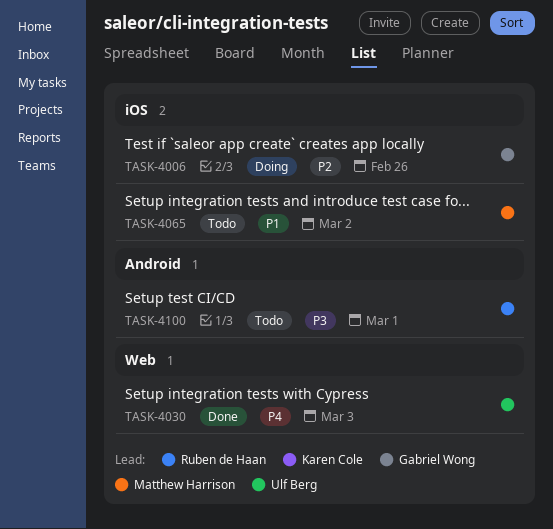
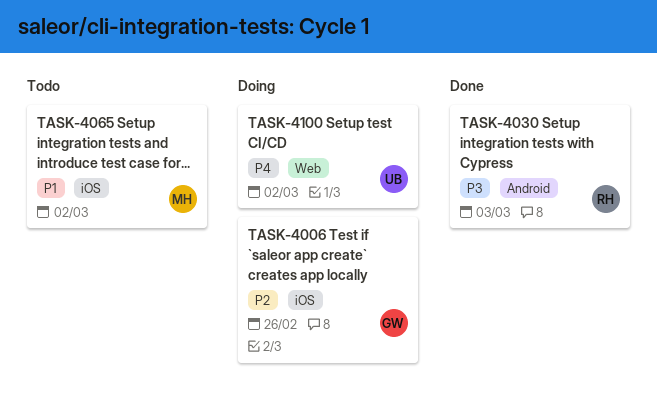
TASK-4030, owner: Ulf Berg -> Ruben de Haan
TASK-4030, priority: P4 -> P3
TASK-4030, label: Web -> Android
TASK-4100, status: Todo -> Doing
TASK-4100, owner: Ruben de Haan -> Ulf Berg
TASK-4100, priority: P3 -> P4
TASK-4100, label: Android -> Web
TASK-4100, due: Mar 1 -> Mar 2

